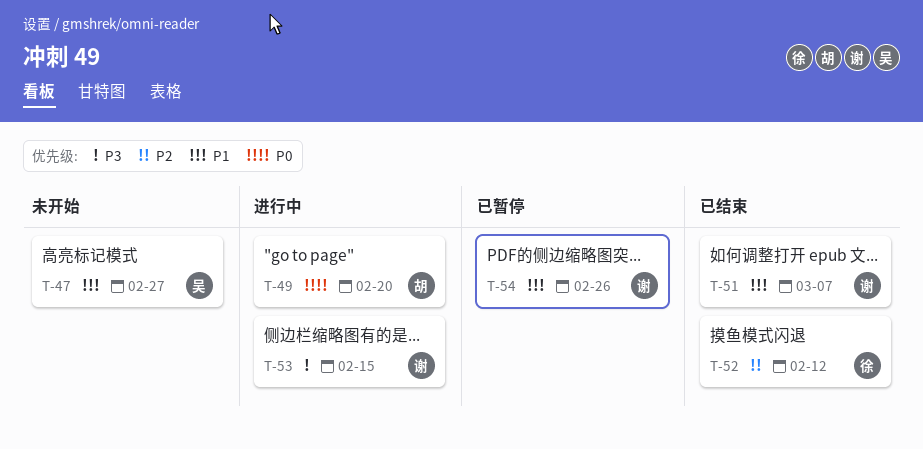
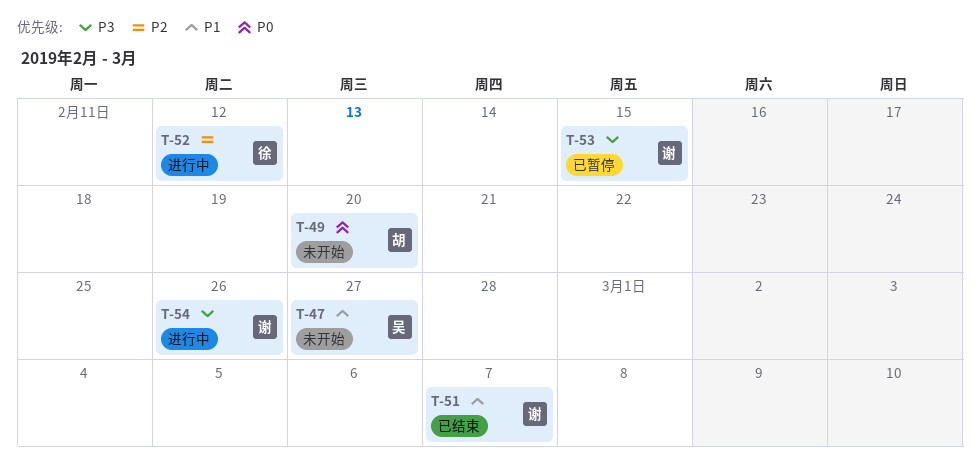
T-49, status: 进行中 -> 未开始
T-52, status: 已结束 -> 进行中
T-53, status: 进行中 -> 已暂停
T-54, status: 已暂停 -> 进行中
T-54, priority: P1 -> P3

